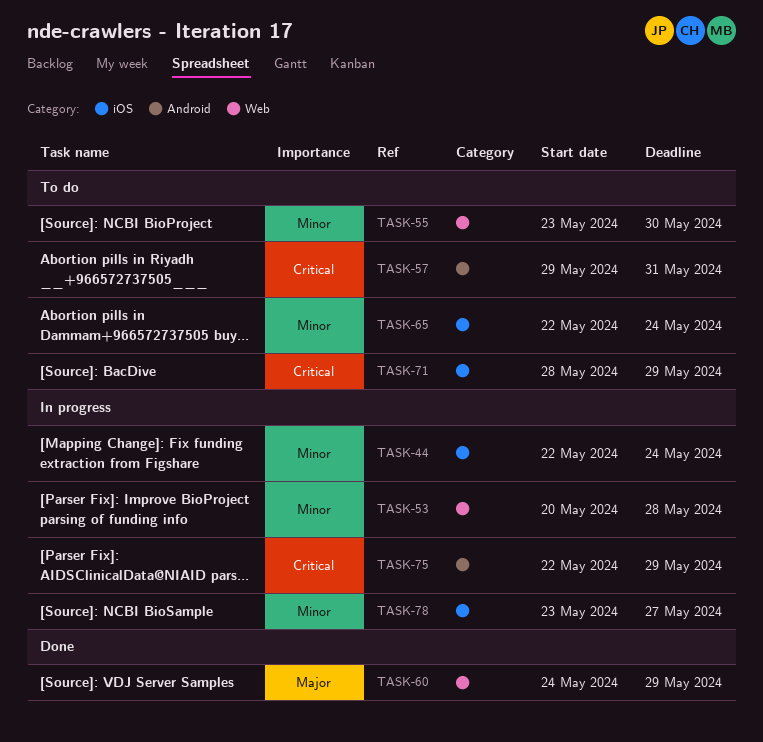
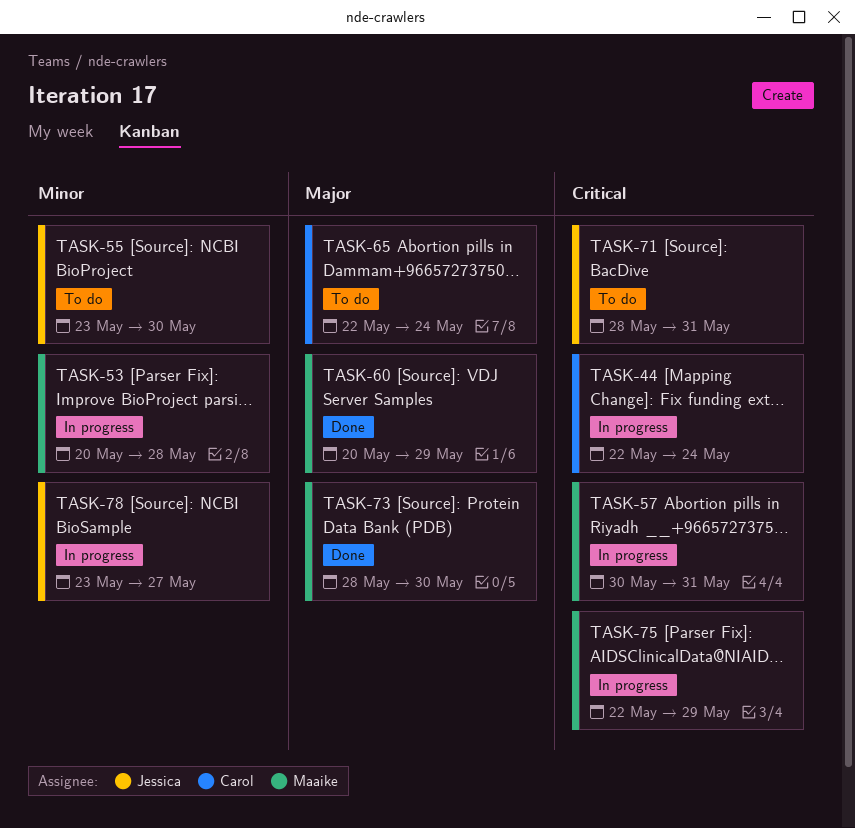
TASK-44, priority: Minor -> Critical
TASK-57, status: To do -> In progress
TASK-57, start: May 29 -> May 30
TASK-60, start: May 24 -> May 20
TASK-65, priority: Minor -> Major
TASK-71, due: May 29 -> May 31
TASK-73: none -> present

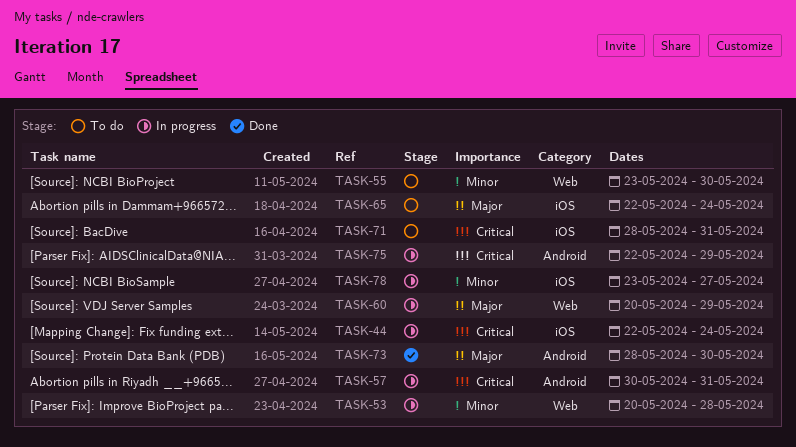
TASK-60, status: Done -> In progress

